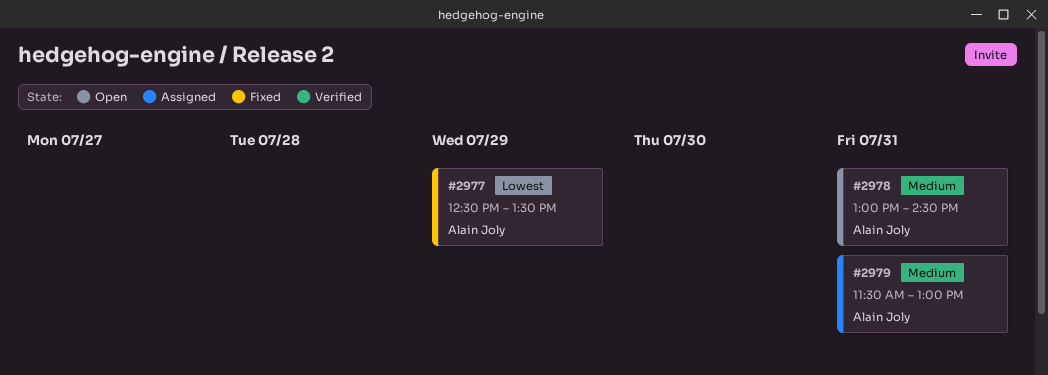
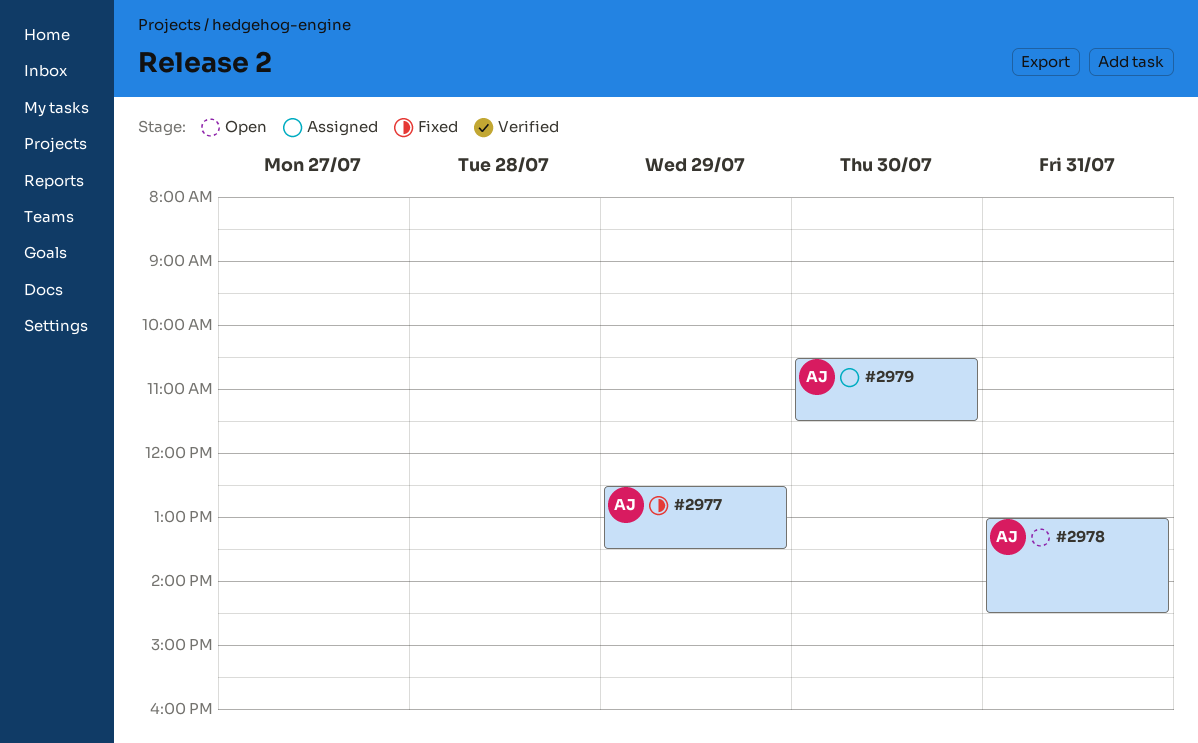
#2979, day: Jul 31 -> Jul 30
#2979, begins: 11:30 -> 10:30
#2979, ends: 13:00 -> 11:30

